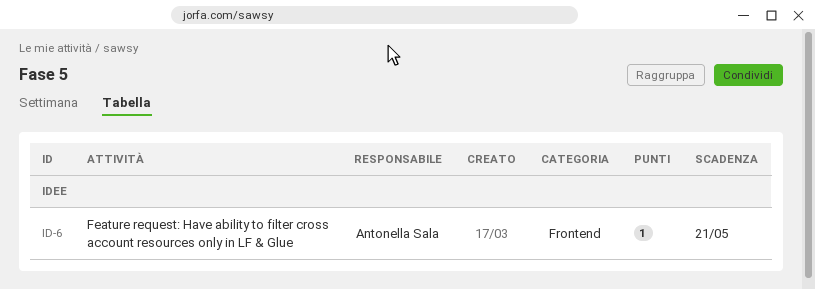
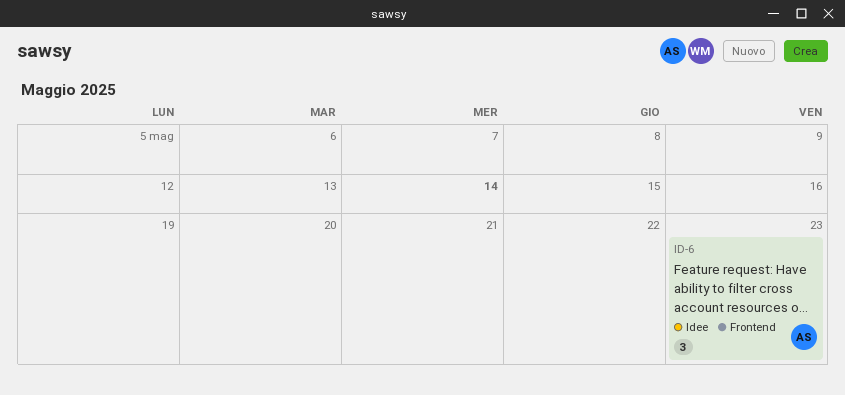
ID-6, estimate: 1 -> 3
ID-6, due: May 21 -> May 23

